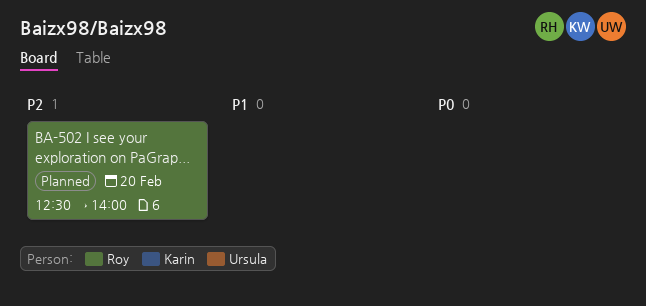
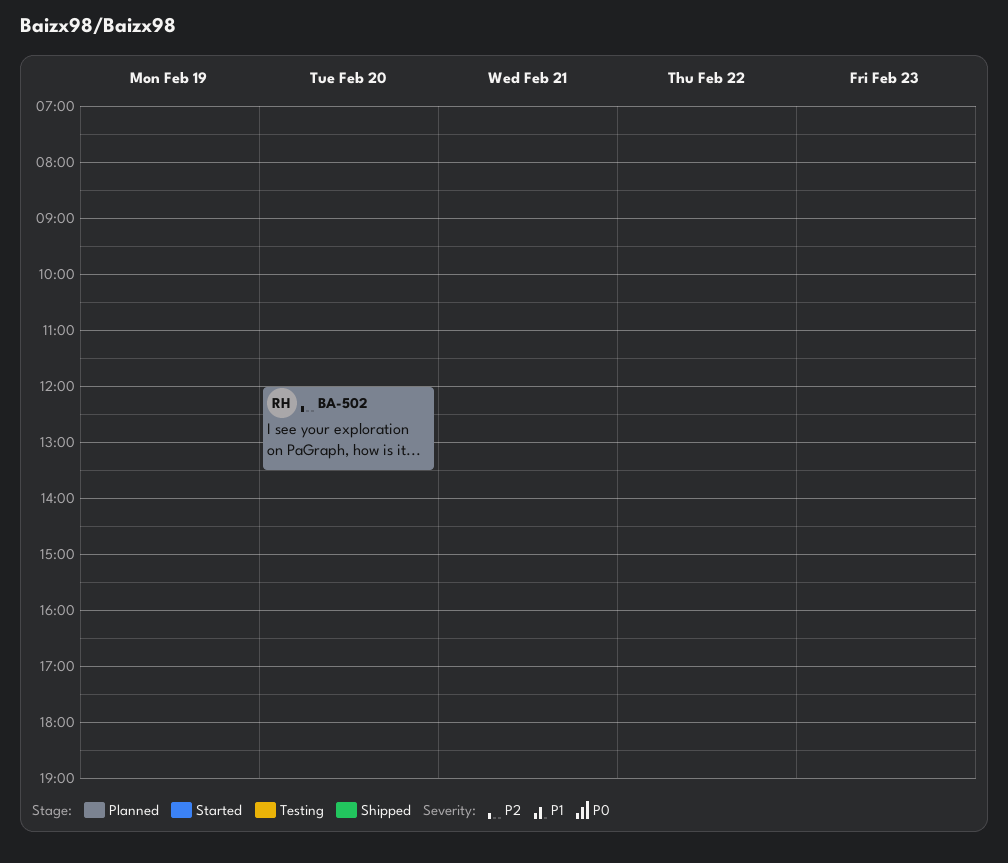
BA-502, begins: 12:30 -> 12:00
BA-502, ends: 14:00 -> 13:30

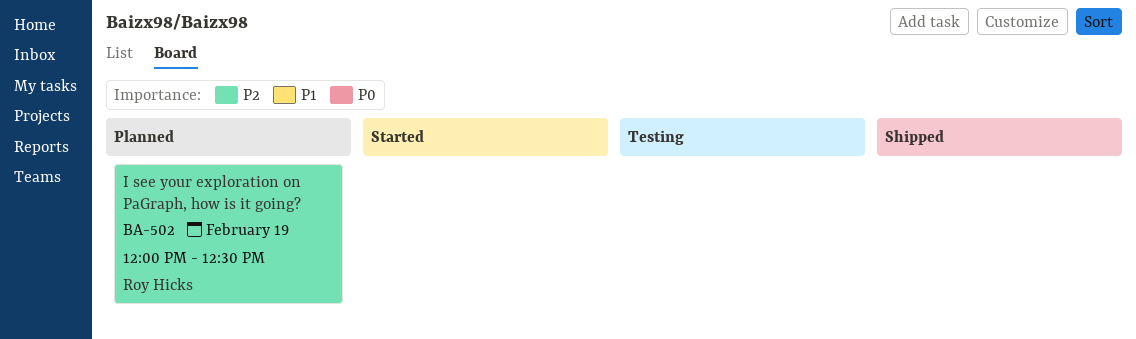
BA-502, day: Feb 20 -> Feb 19
BA-502, ends: 13:30 -> 12:30

